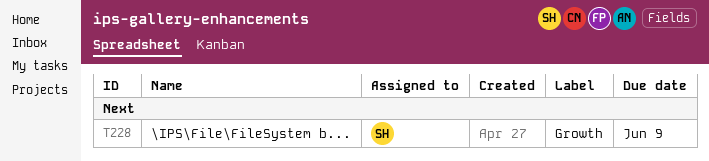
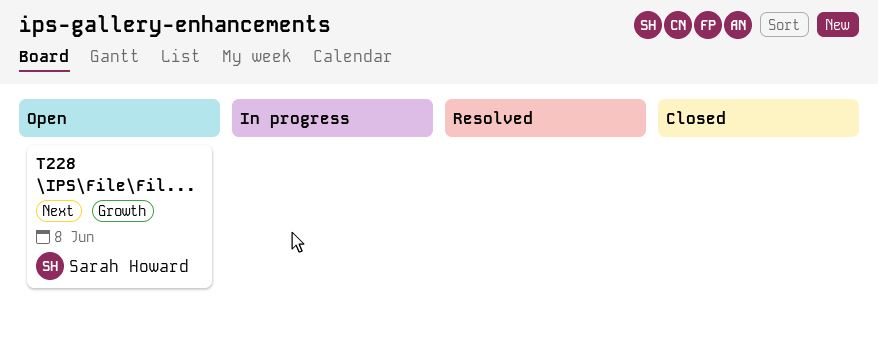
T228, due: Jun 9 -> Jun 8

